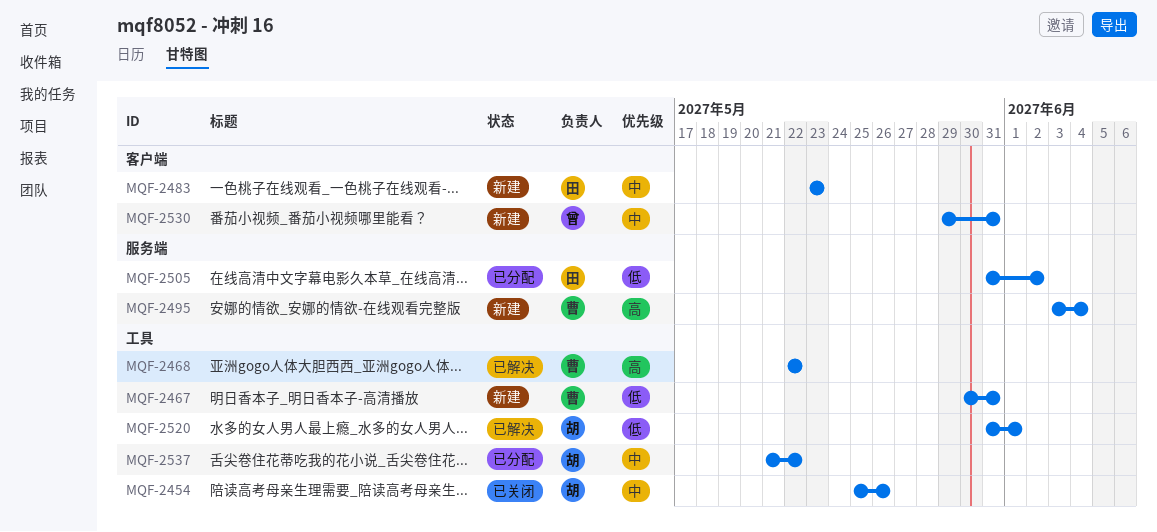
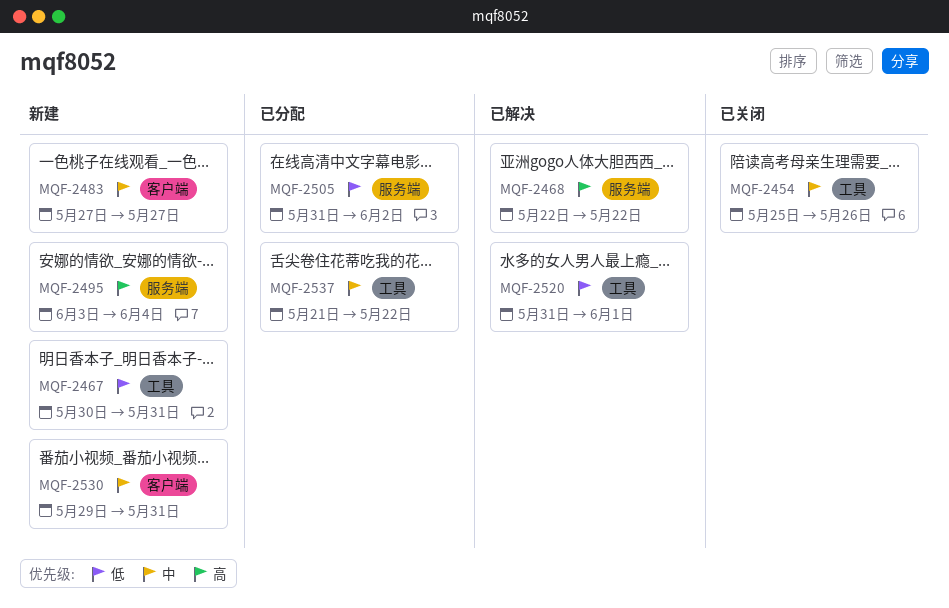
MQF-2468, label: 工具 -> 服务端
MQF-2483, start: May 23 -> May 27
MQF-2483, due: May 23 -> May 27

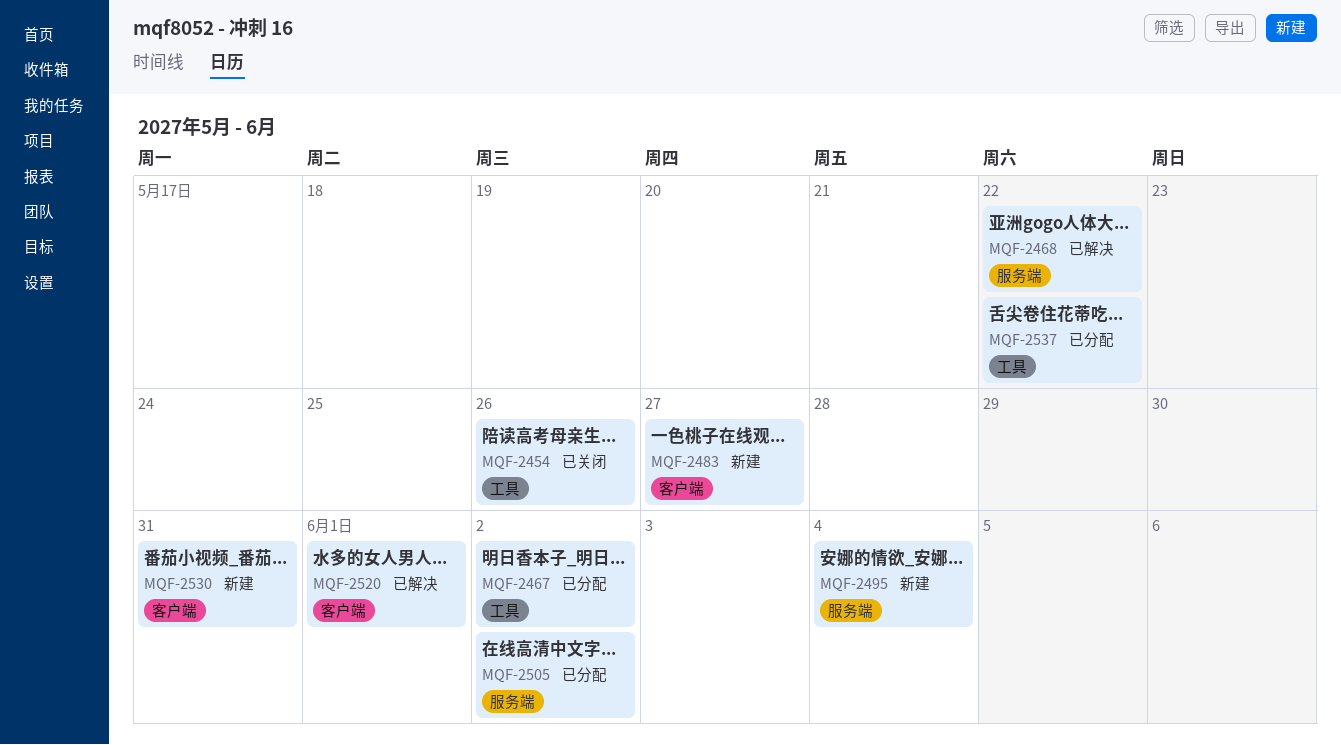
MQF-2467, status: 新建 -> 已分配
MQF-2467, due: May 31 -> Jun 2
MQF-2520, label: 工具 -> 客户端

